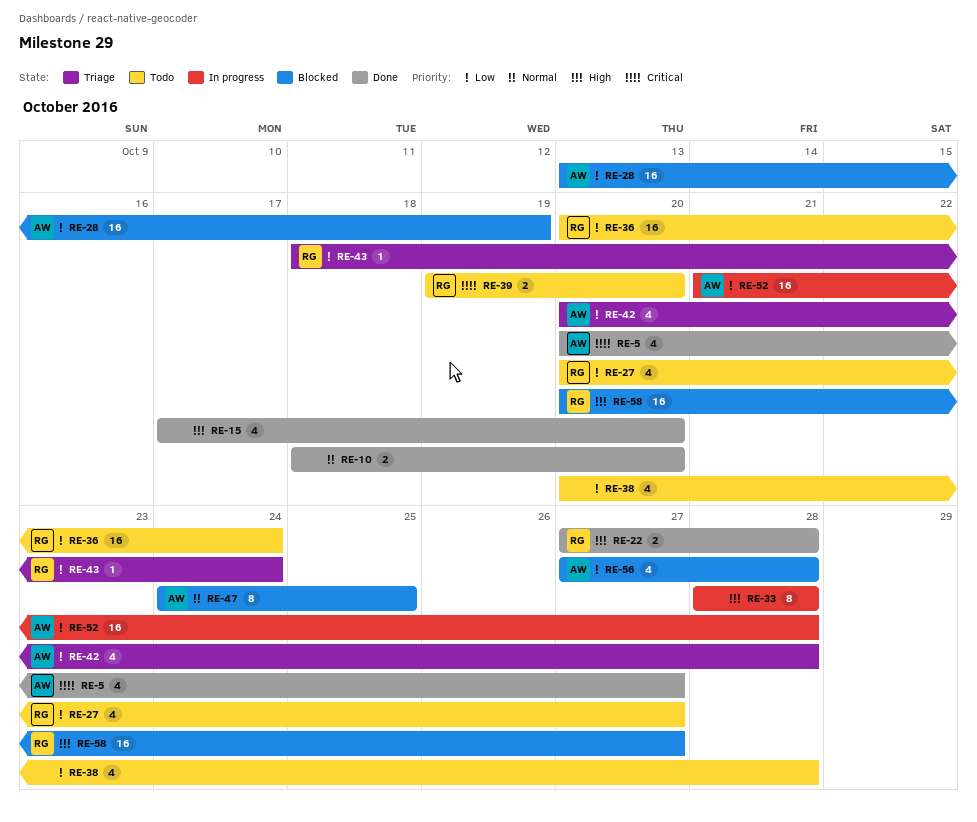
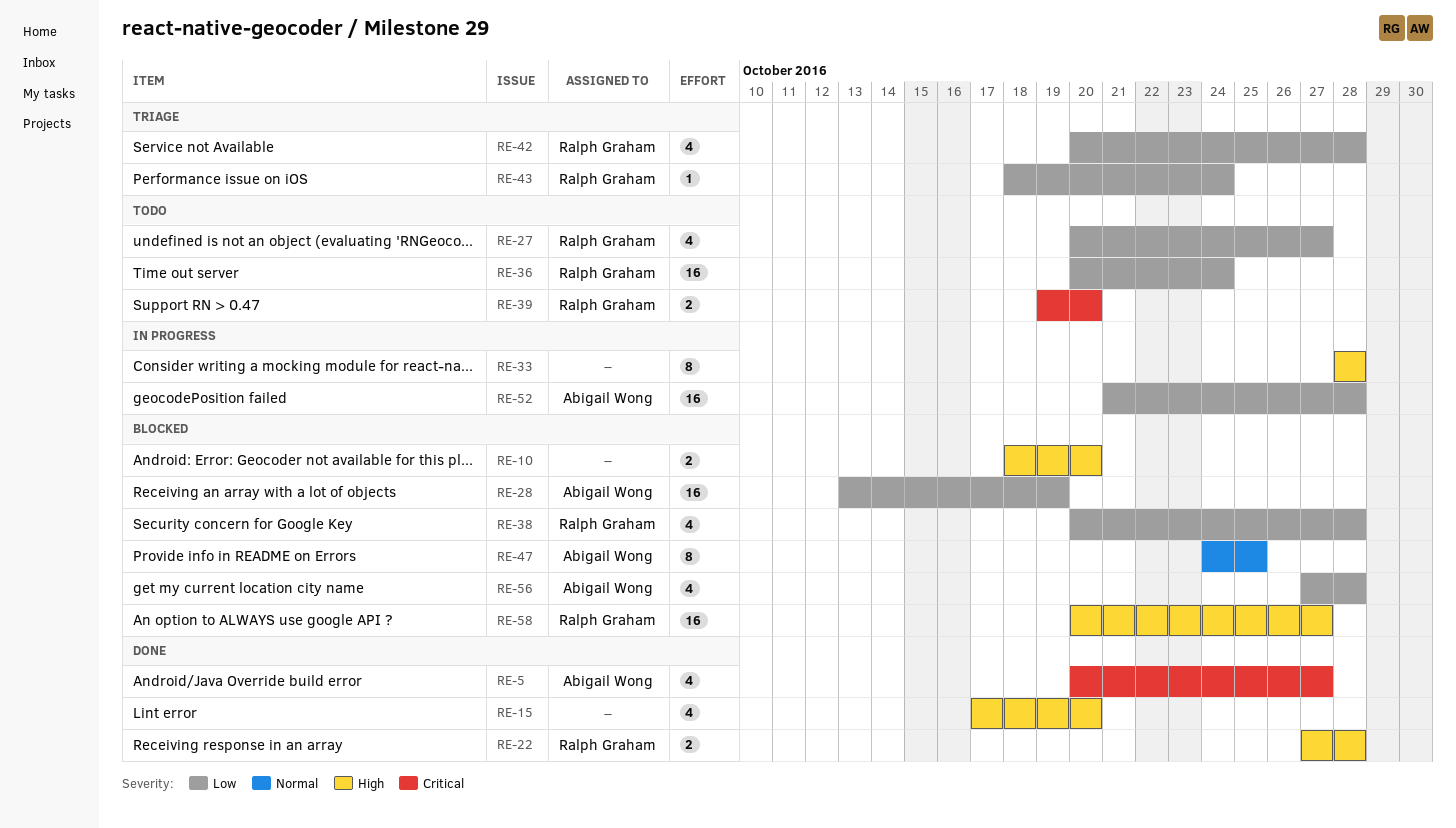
RE-10, status: Done -> Blocked
RE-10, priority: Normal -> High
RE-38, status: Todo -> Blocked
RE-38, owner: none -> Ralph Graham
RE-42, owner: Abigail Wong -> Ralph Graham

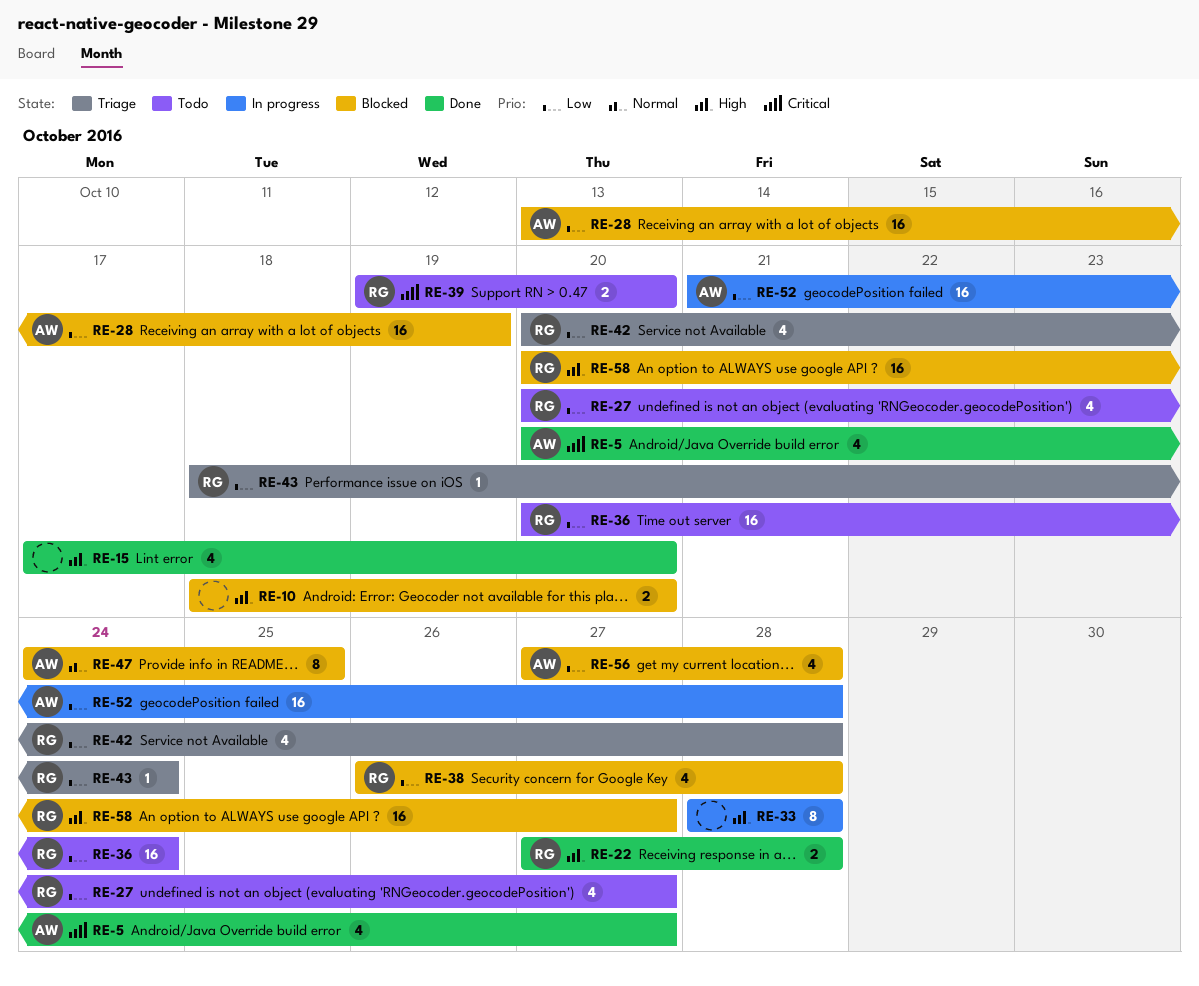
RE-38, start: Oct 20 -> Oct 26

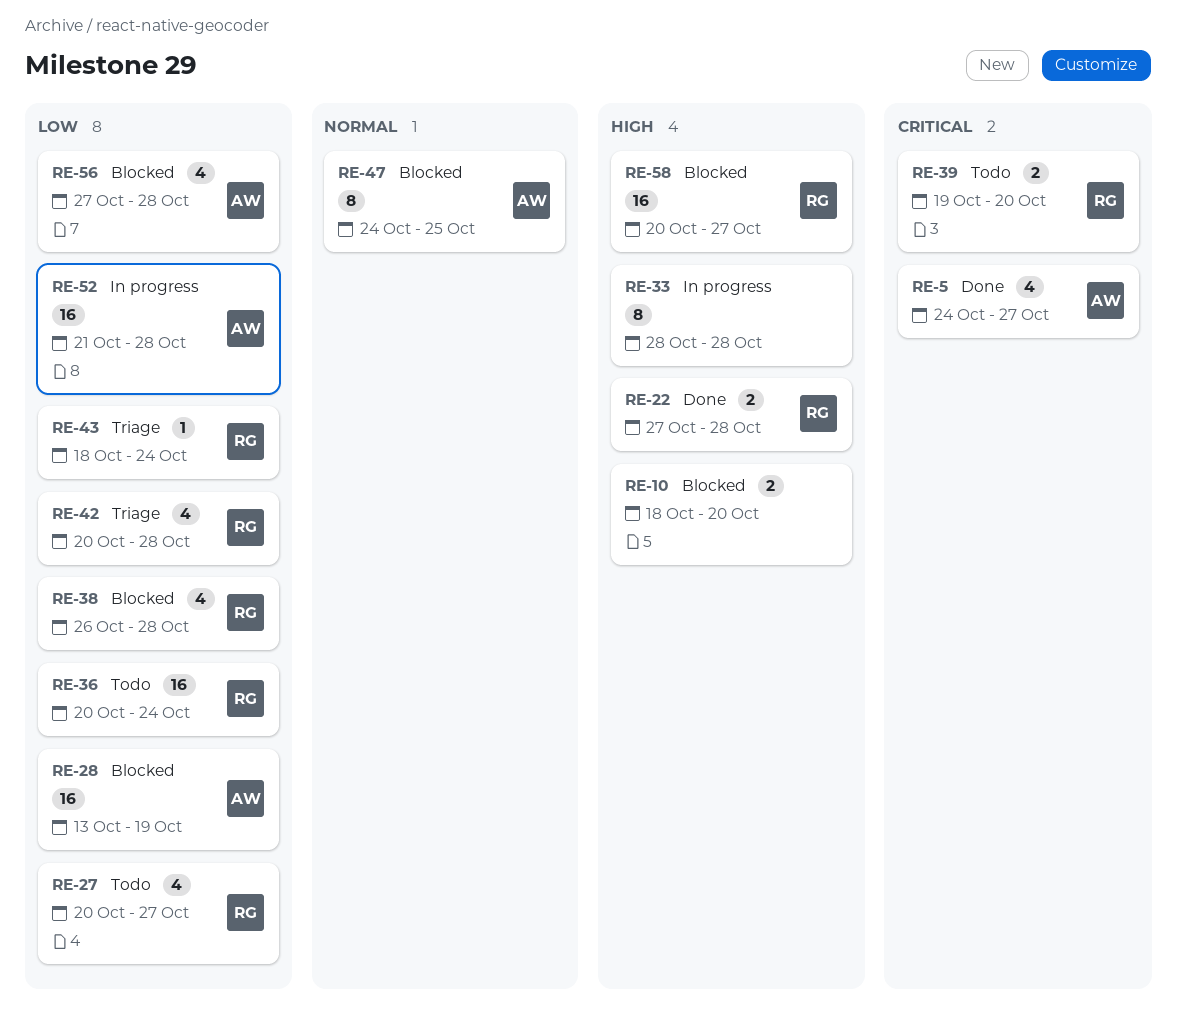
RE-5, start: Oct 20 -> Oct 24
RE-15: present -> none

